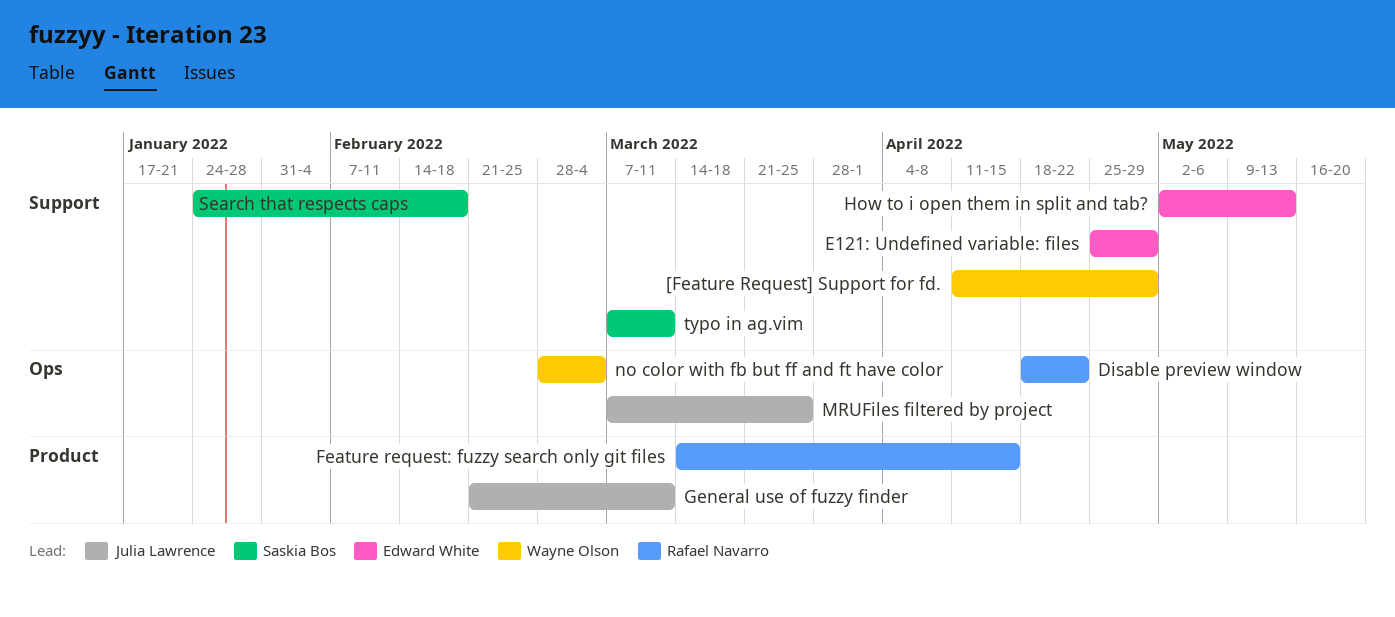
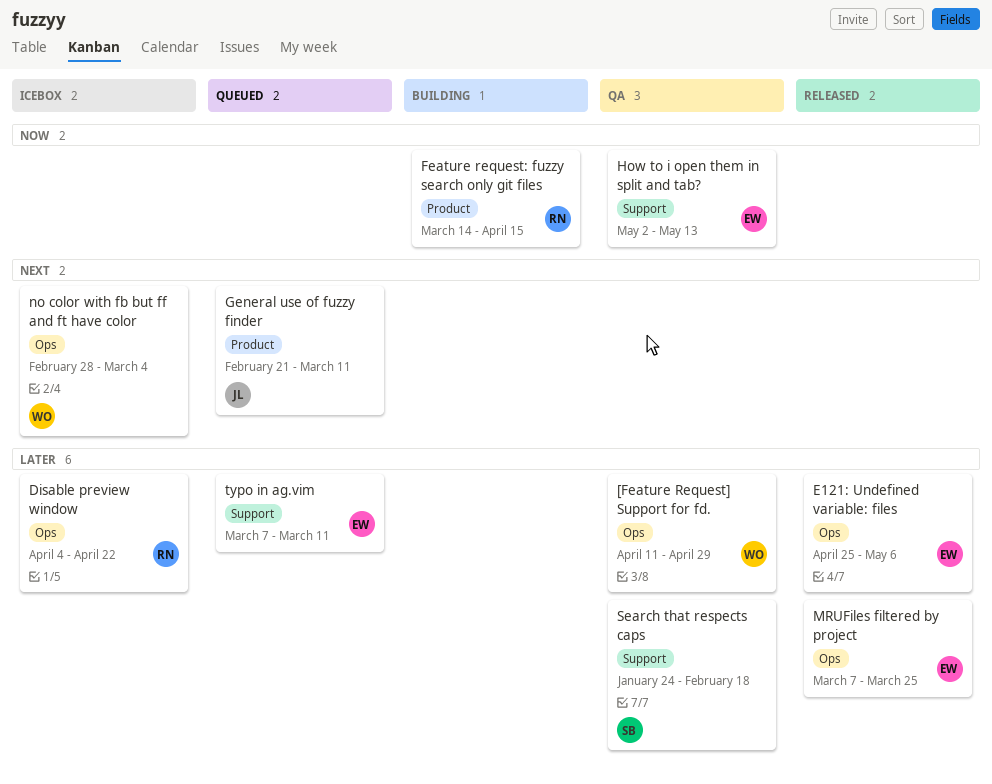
[Feature Request] Support for fd., label: Support -> Ops
Disable preview window, start: Apr 18 -> Apr 4
E121: Undefined variable: files, label: Support -> Ops
E121: Undefined variable: files, due: Apr 29 -> May 6
MRUFiles filtered by project, owner: Julia Lawrence -> Edward White
typo in ag.vim, owner: Saskia Bos -> Edward White

